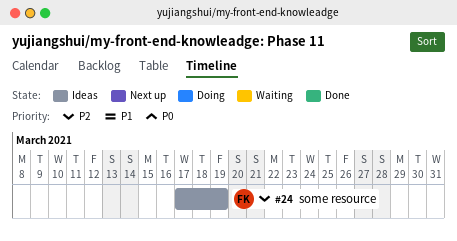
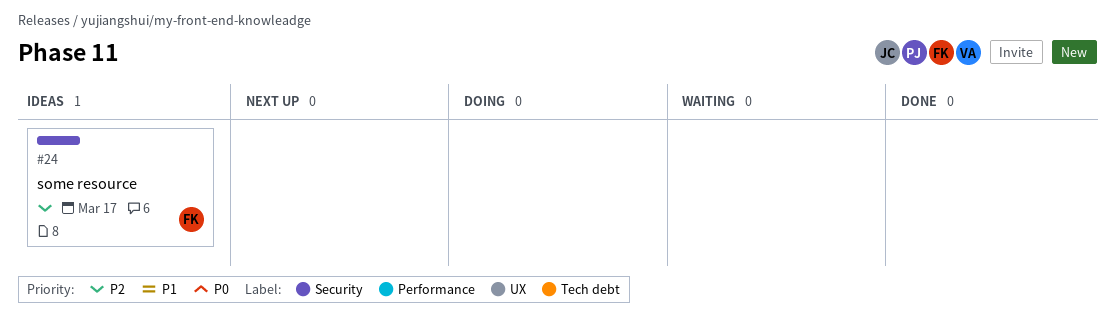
#24, due: Mar 19 -> Mar 17

